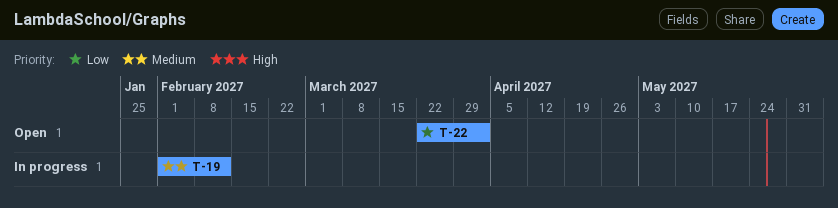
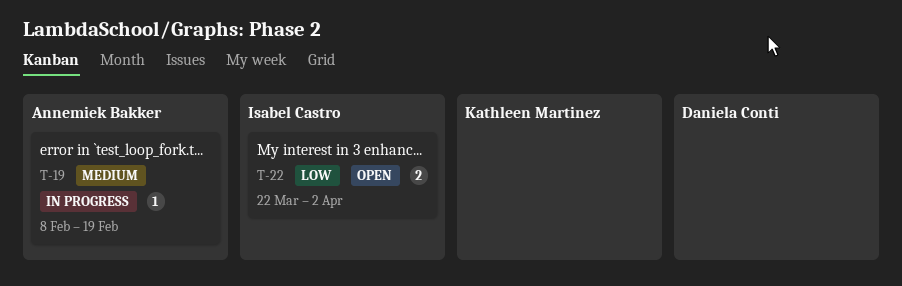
T-19, start: Feb 1 -> Feb 8
T-19, due: Feb 12 -> Feb 19

